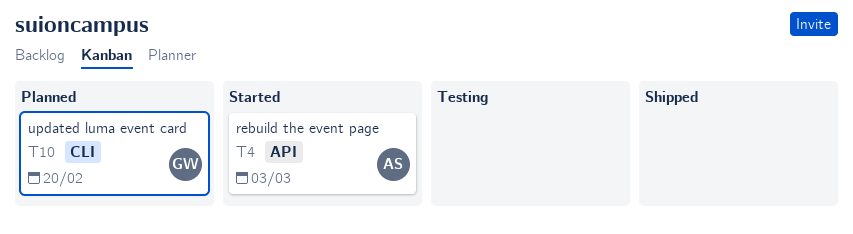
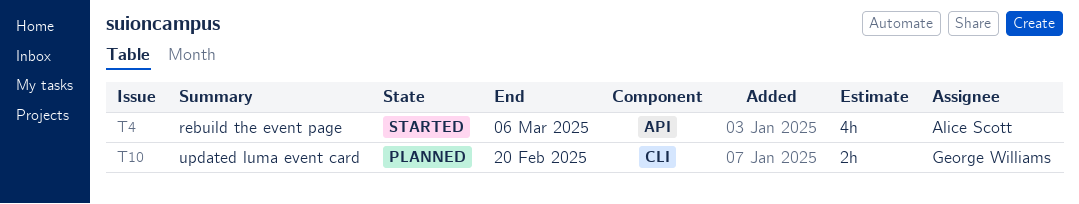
T4, due: Mar 3 -> Mar 6

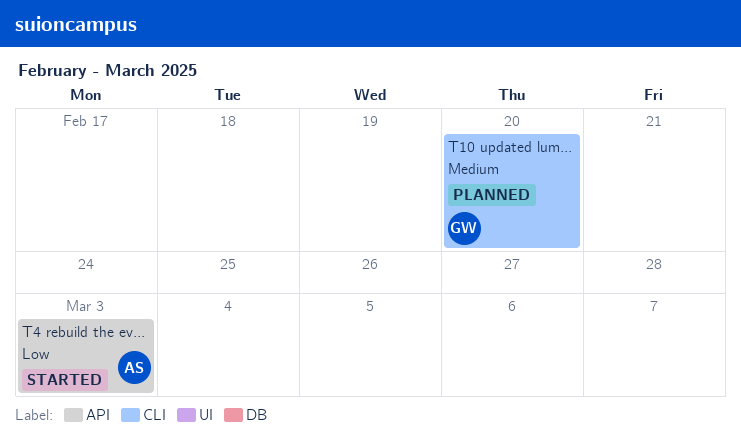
T4, due: Mar 6 -> Mar 3

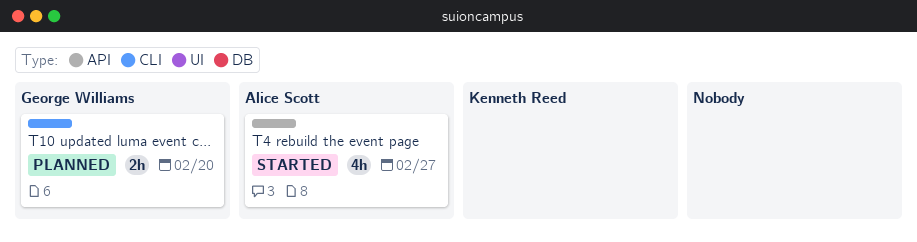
T4, due: Mar 3 -> Feb 27

